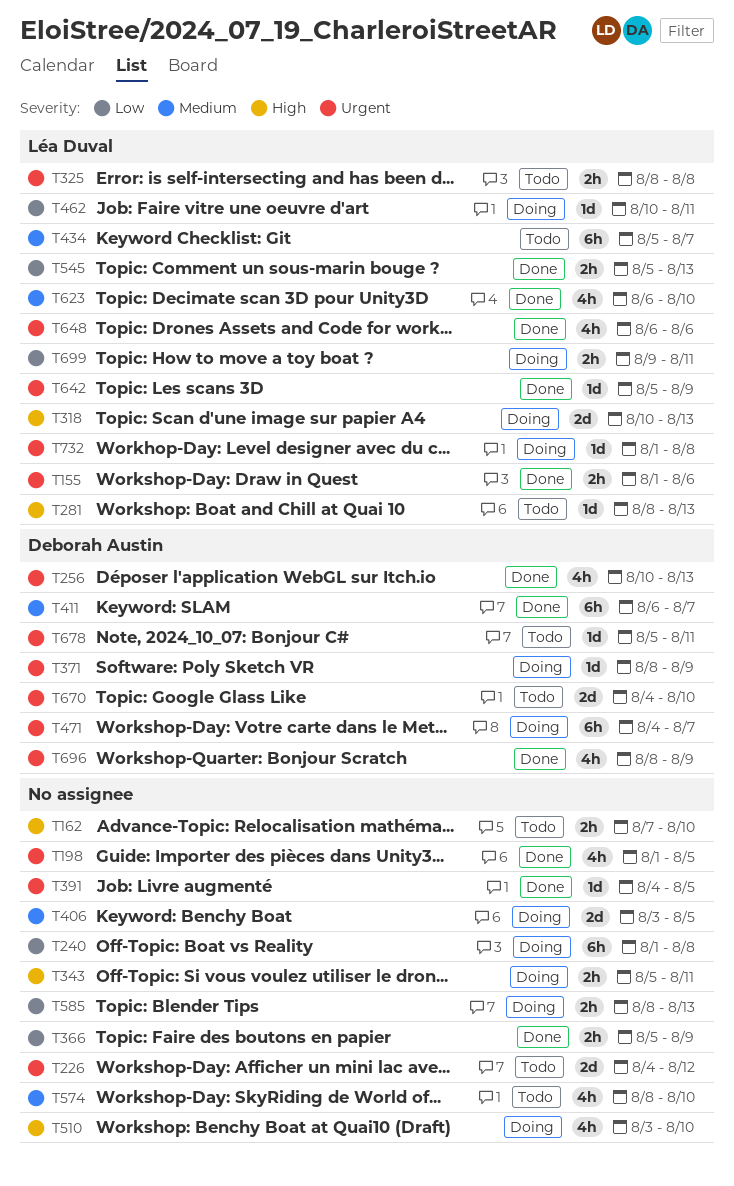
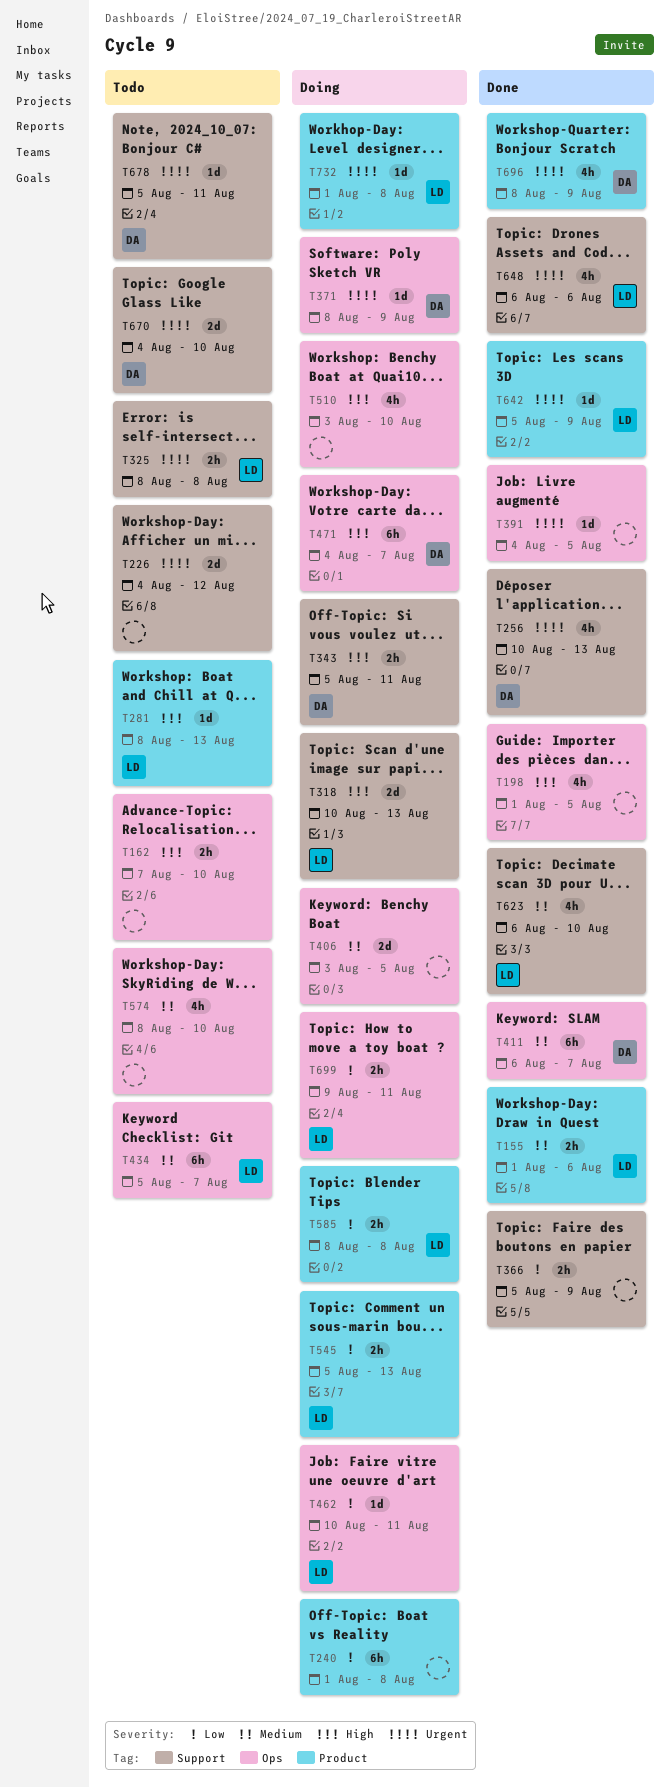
T155, priority: Urgent -> Medium
T198, priority: Urgent -> High
T343, owner: none -> Deborah Austin
T471, priority: Urgent -> High
T545, status: Done -> Doing
T585, owner: none -> Léa Duval
T585, due: Aug 13 -> Aug 8

